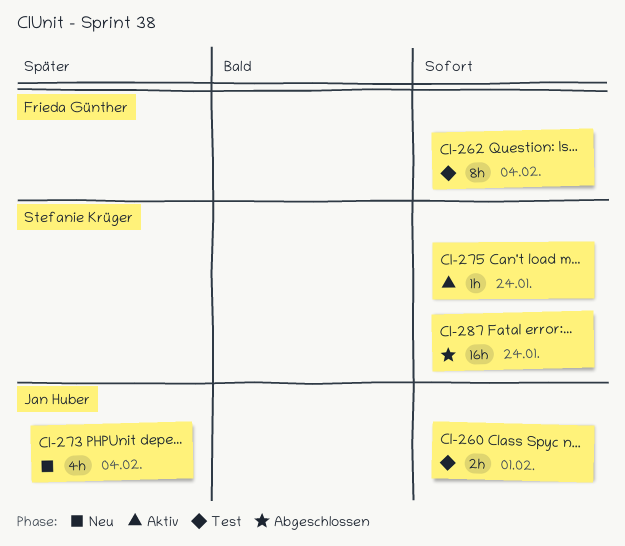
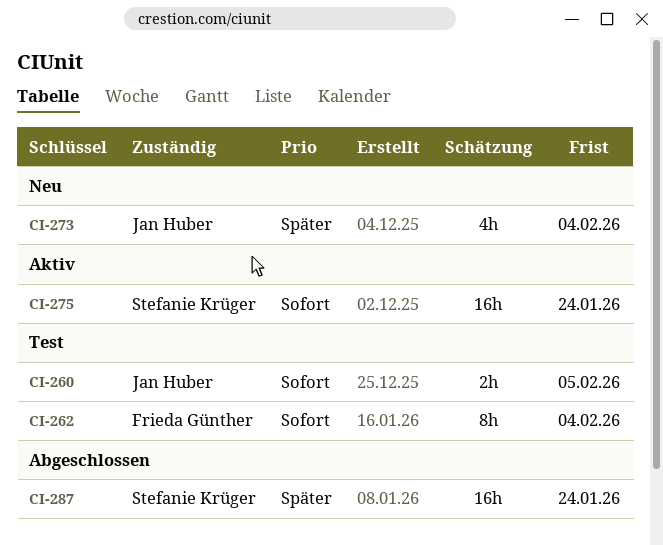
CI-260, due: Feb 1 -> Feb 5
CI-275, estimate: 1h -> 16h
CI-287, priority: Sofort -> Später

